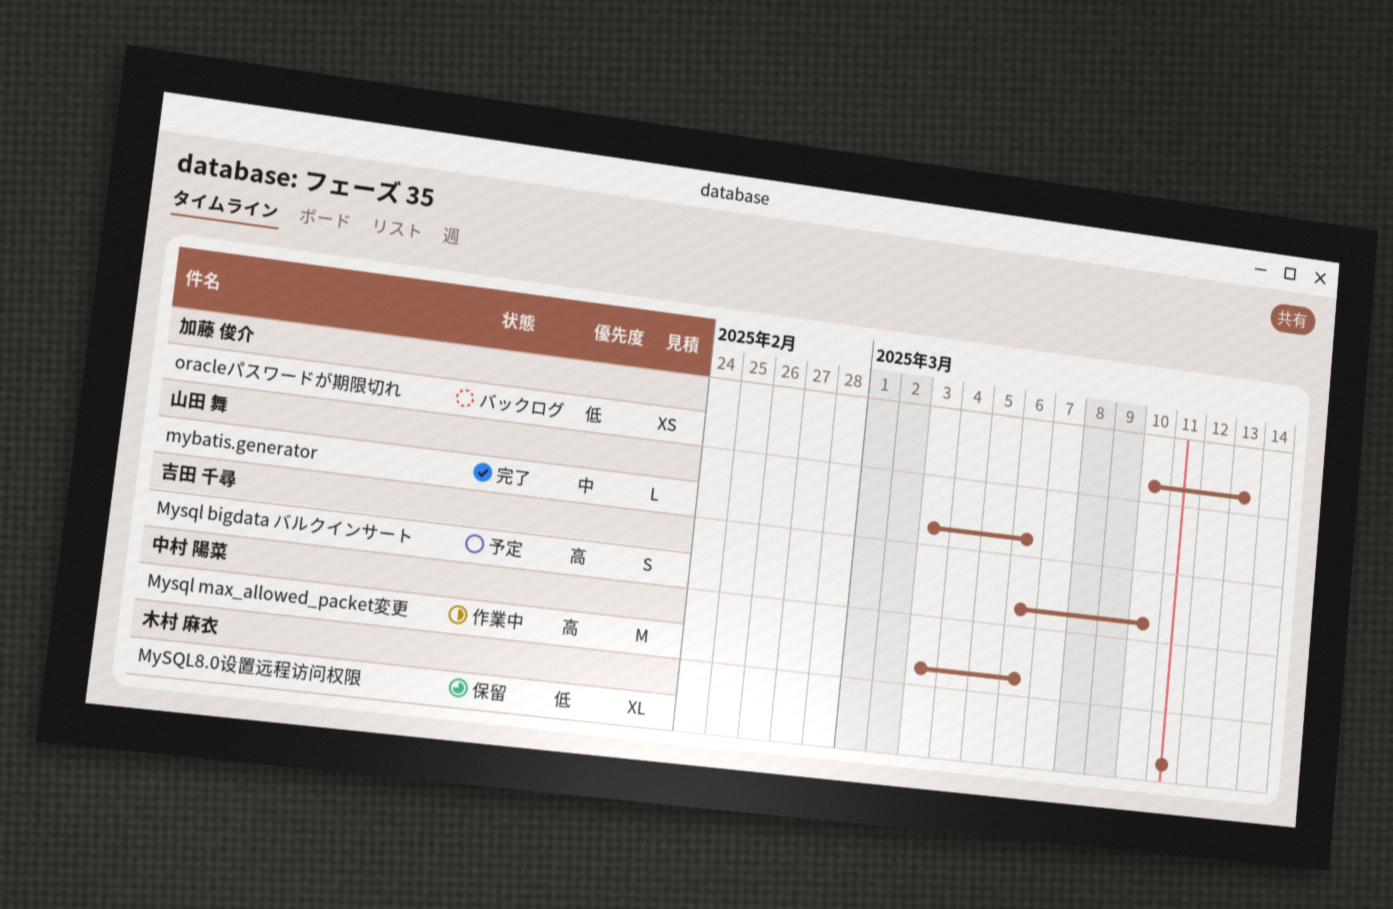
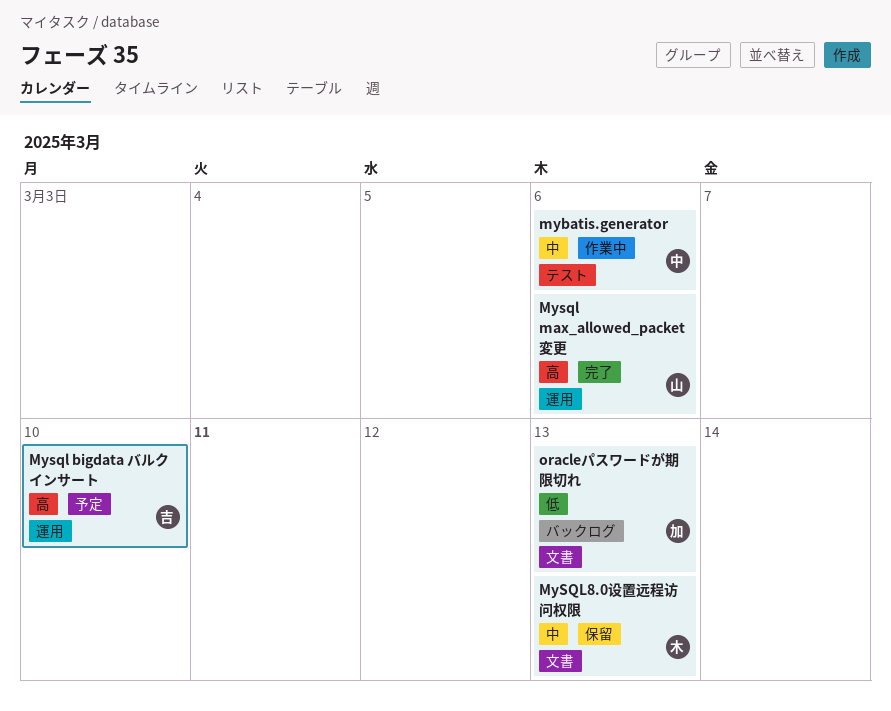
mybatis.generator, status: 完了 -> 作業中
mybatis.generator, owner: 山田 舞 -> 中村 陽菜
Mysql max_allowed_packet変更, status: 作業中 -> 完了
Mysql max_allowed_packet変更, owner: 中村 陽菜 -> 山田 舞
MySQL8.0设置远程访问权限, priority: 低 -> 中
MySQL8.0设置远程访问权限, due: Mar 11 -> Mar 13

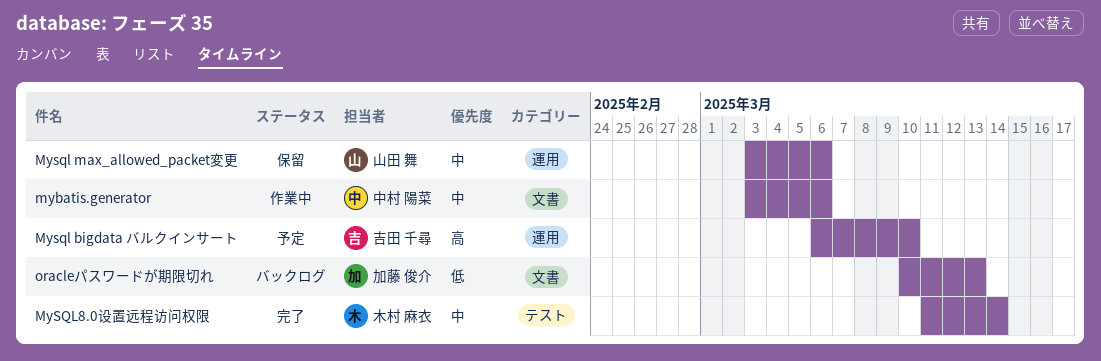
mybatis.generator, label: テスト -> 文書
Mysql max_allowed_packet変更, status: 完了 -> 保留
Mysql max_allowed_packet変更, priority: 高 -> 中
MySQL8.0设置远程访问权限, status: 保留 -> 完了
MySQL8.0设置远程访问权限, label: 文書 -> テスト
MySQL8.0设置远程访问权限, due: Mar 13 -> Mar 14

